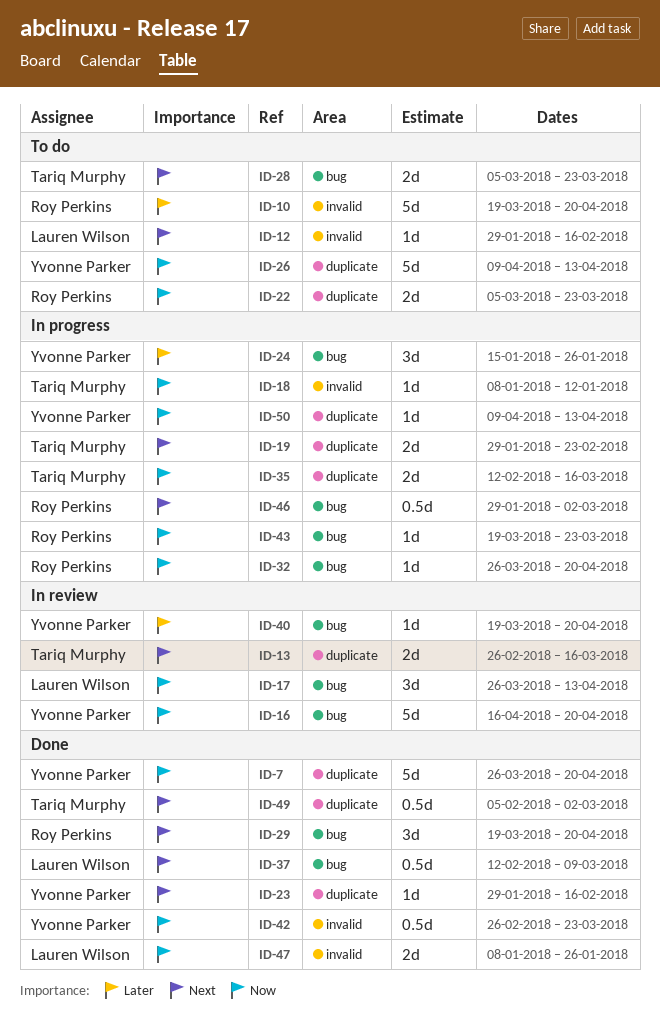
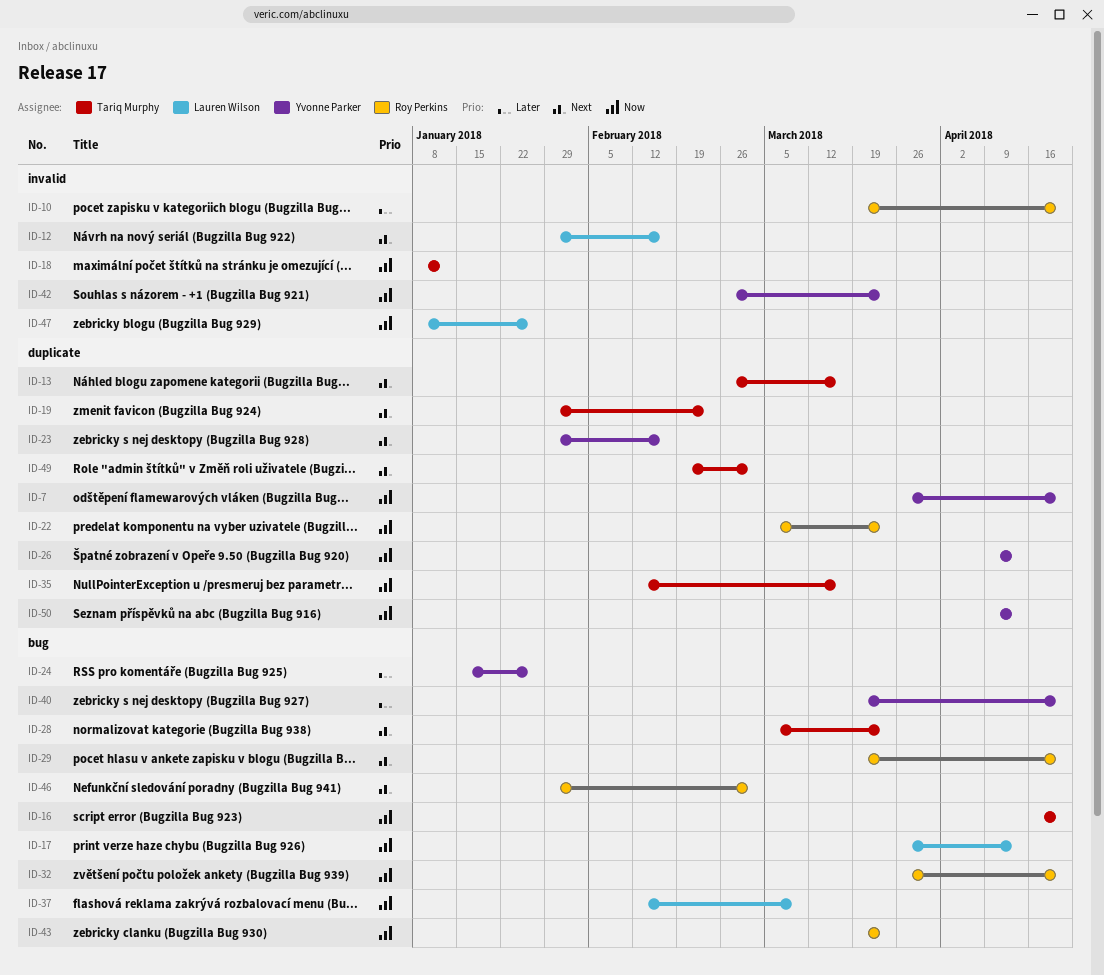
ID-16, owner: Yvonne Parker -> Tariq Murphy
ID-37, priority: Next -> Now
ID-49, start: Feb 5 -> Feb 19

